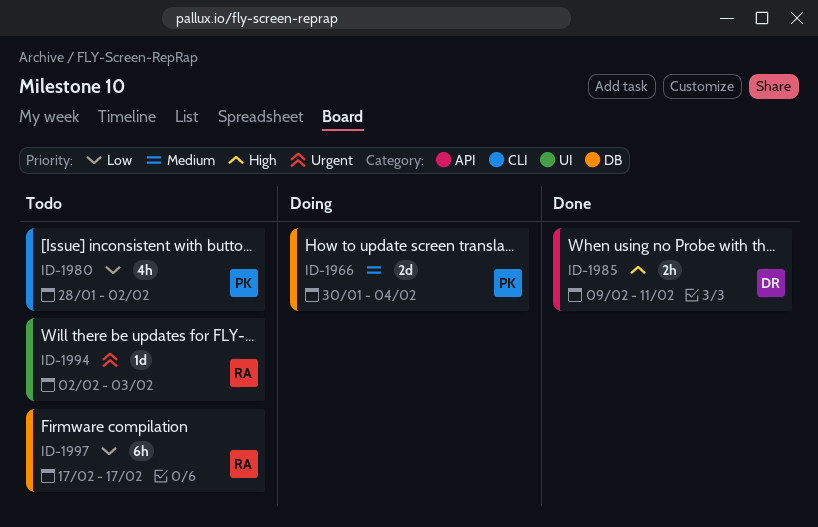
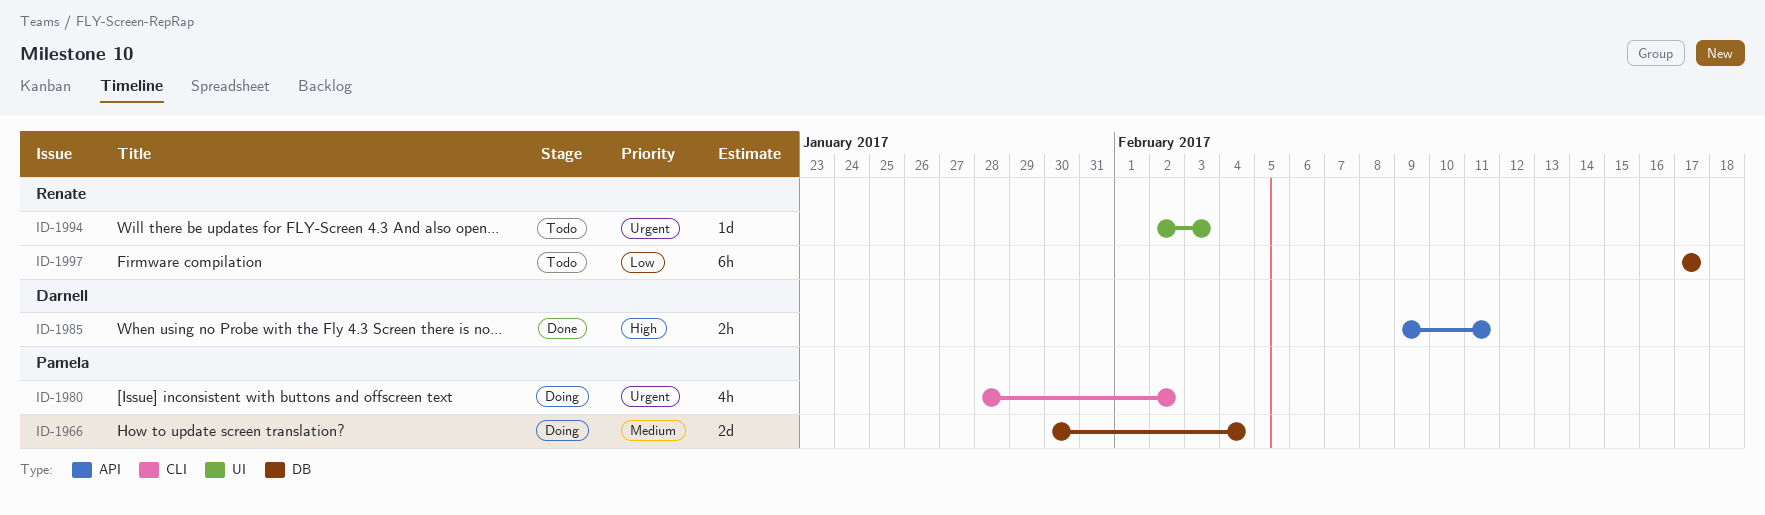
ID-1980, status: Todo -> Doing
ID-1980, priority: Low -> Urgent

